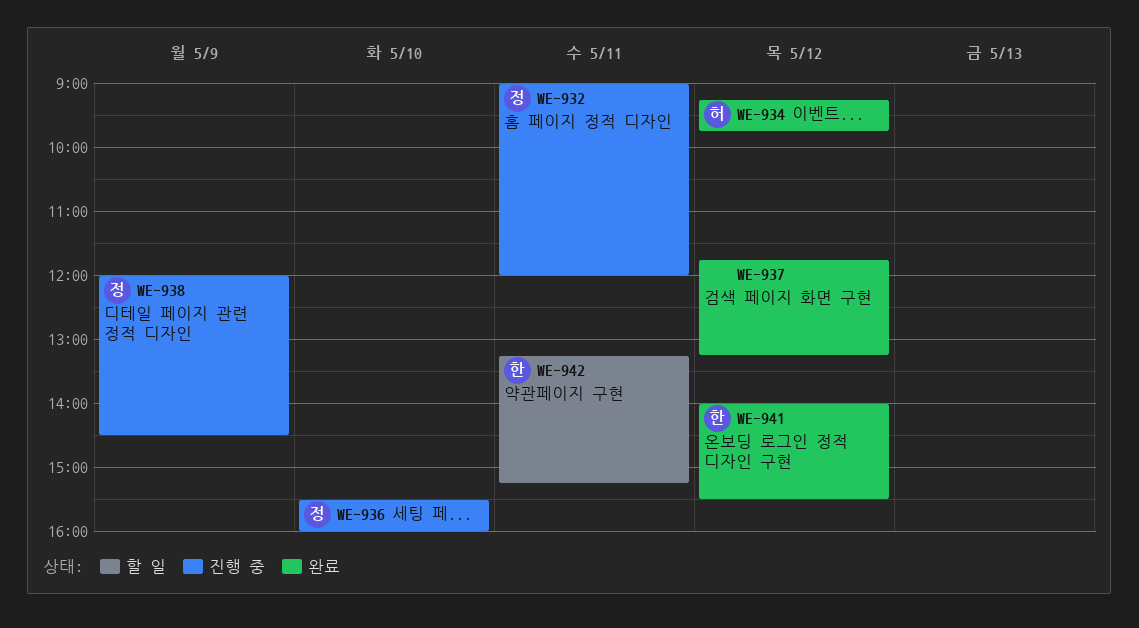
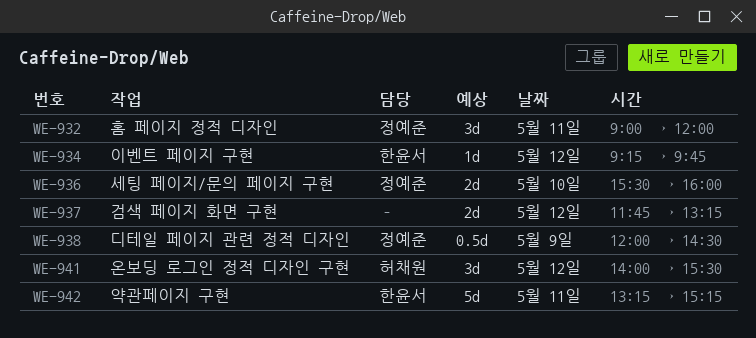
WE-934, owner: 허채원 -> 한윤서
WE-941, owner: 한윤서 -> 허채원

